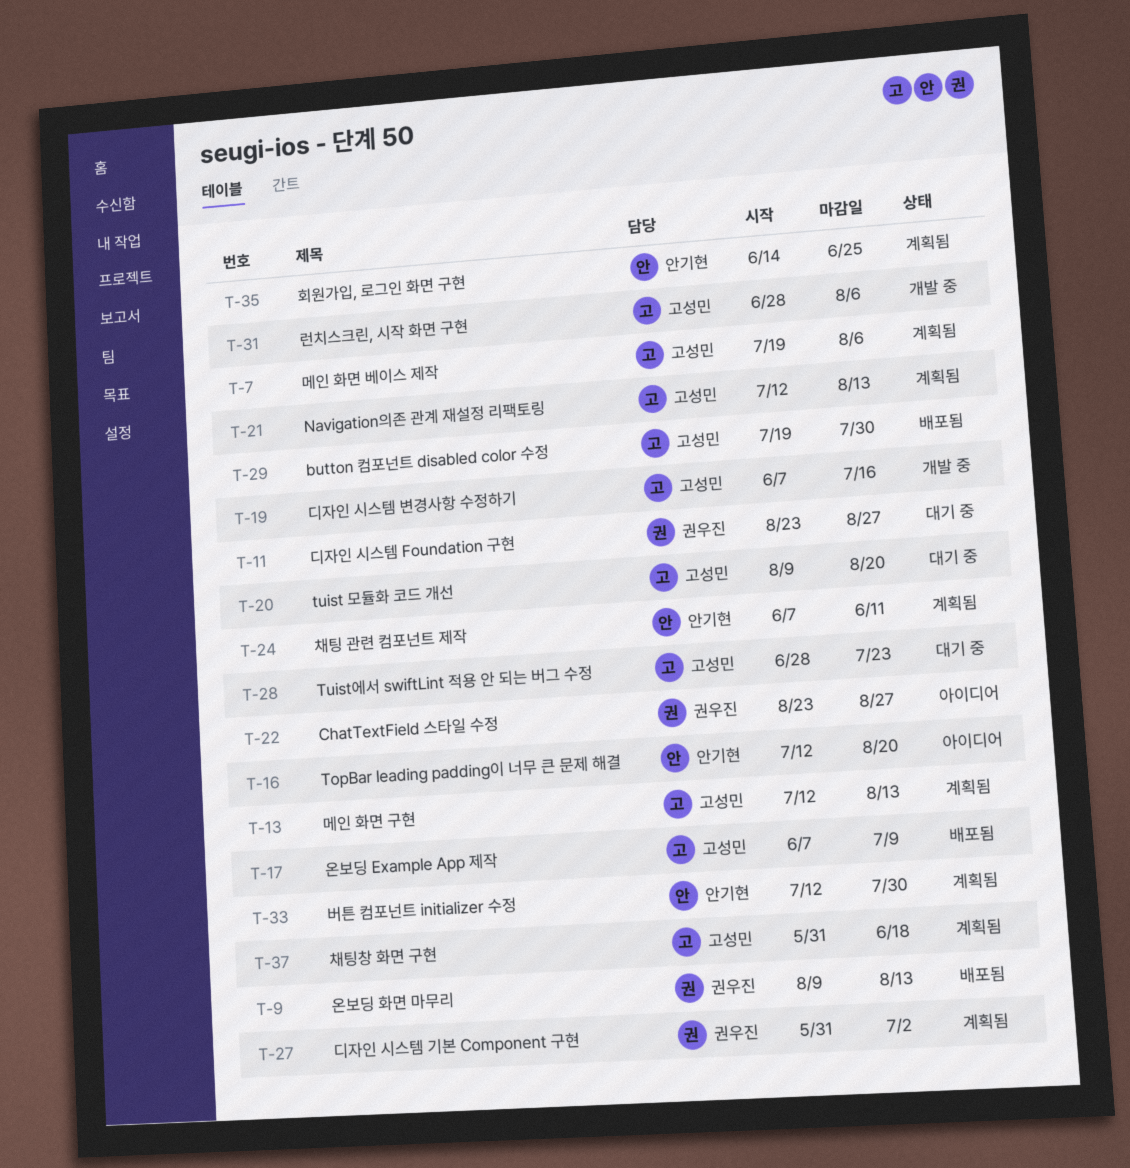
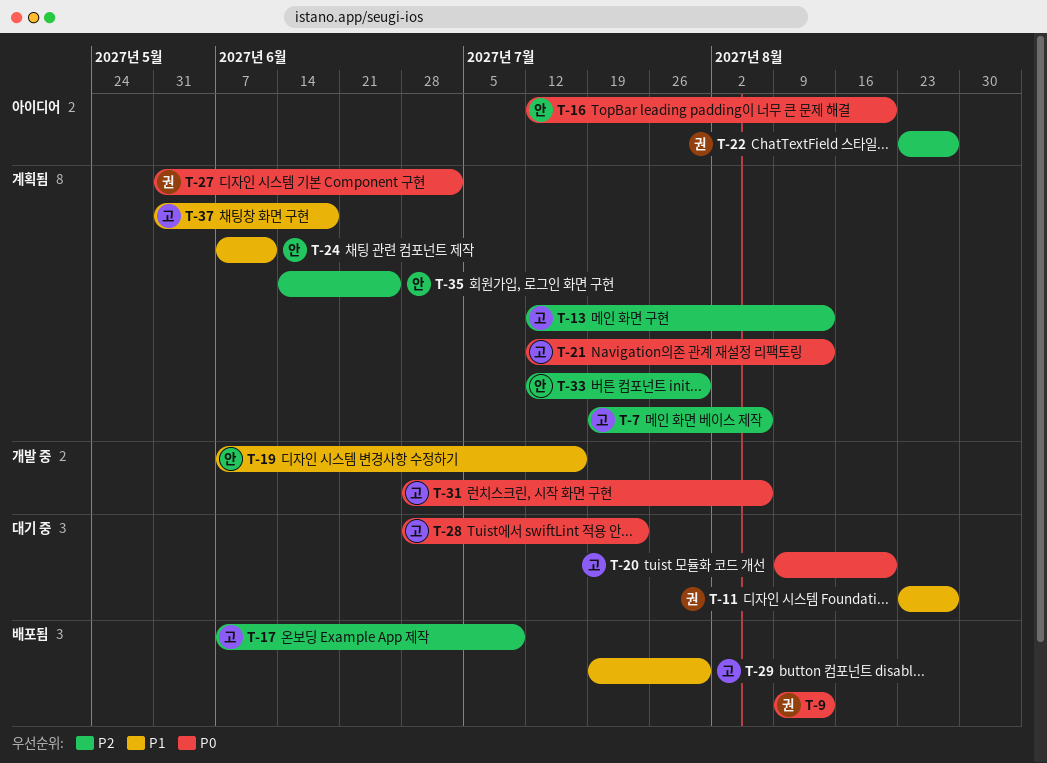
T-19, owner: 고성민 -> 안기현

